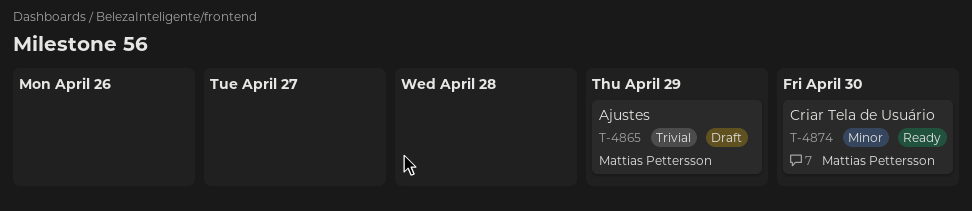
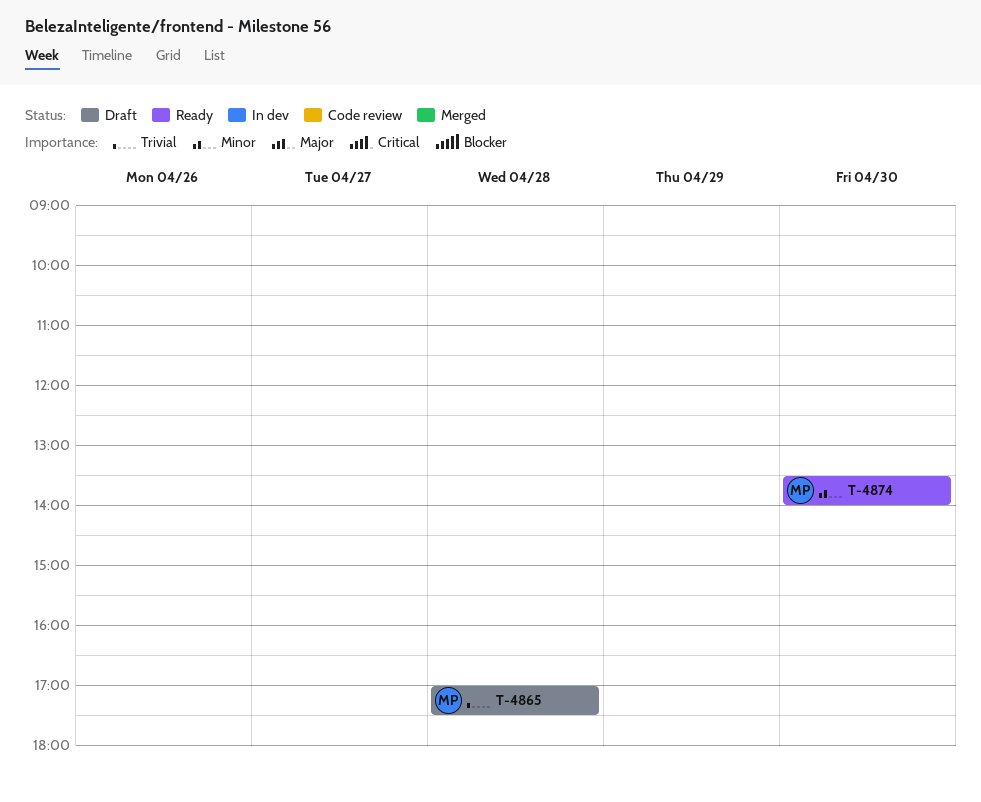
T-4865, day: Apr 29 -> Apr 28

